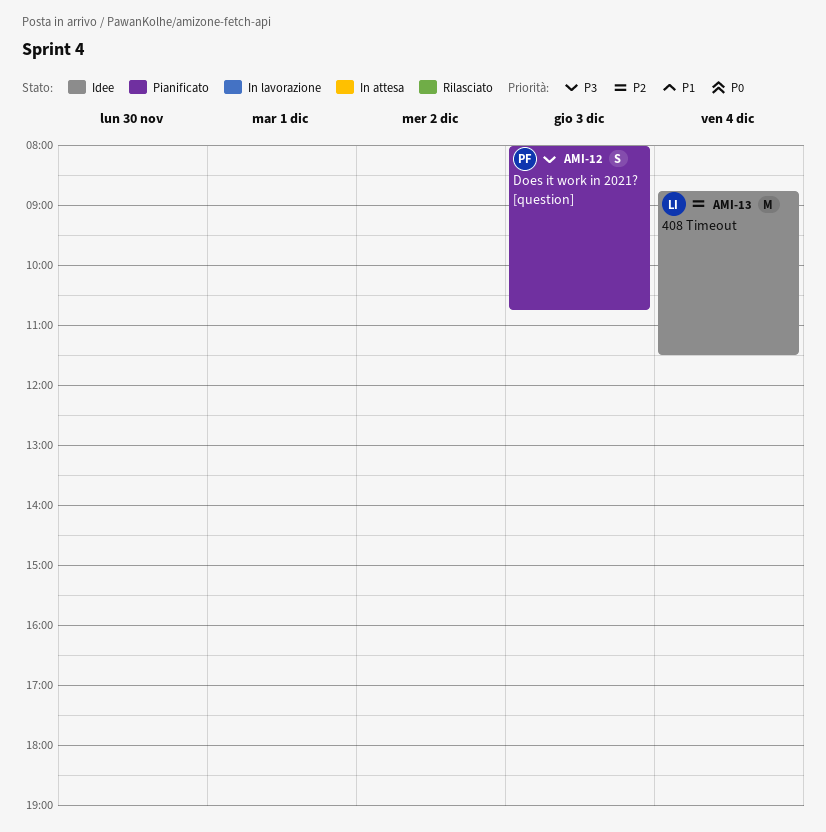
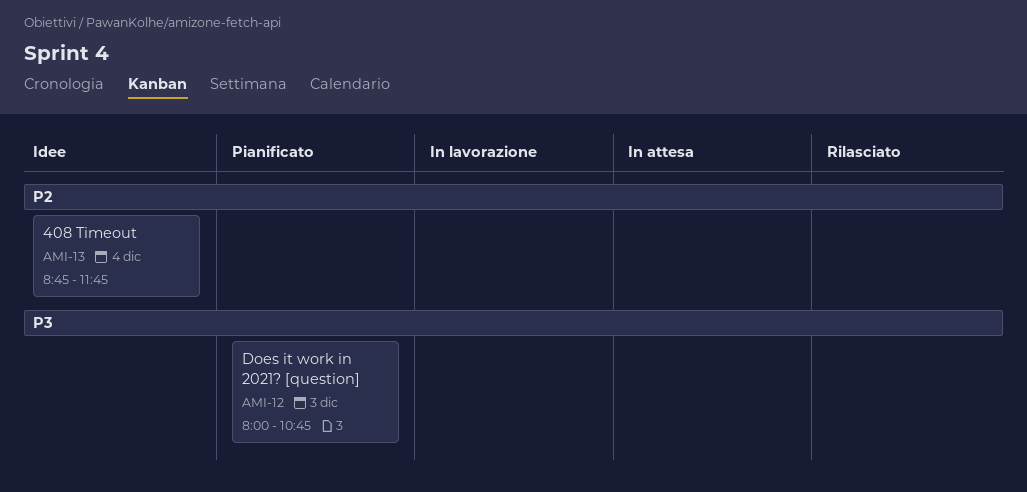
AMI-13, ends: 11:30 -> 11:45

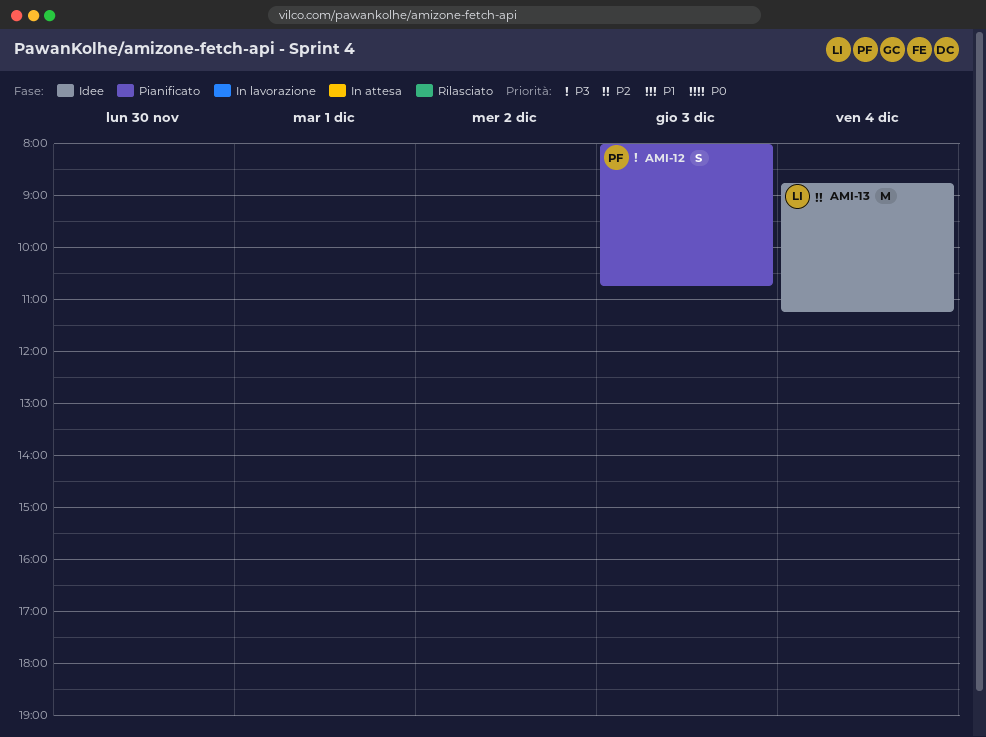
AMI-13, ends: 11:45 -> 11:15

